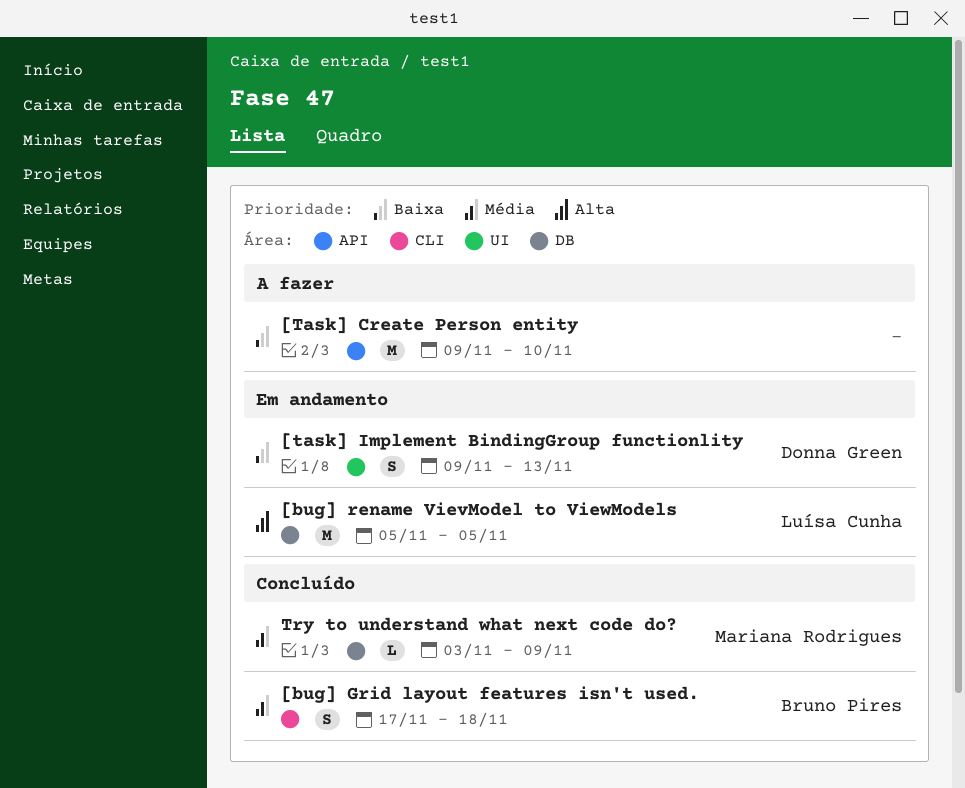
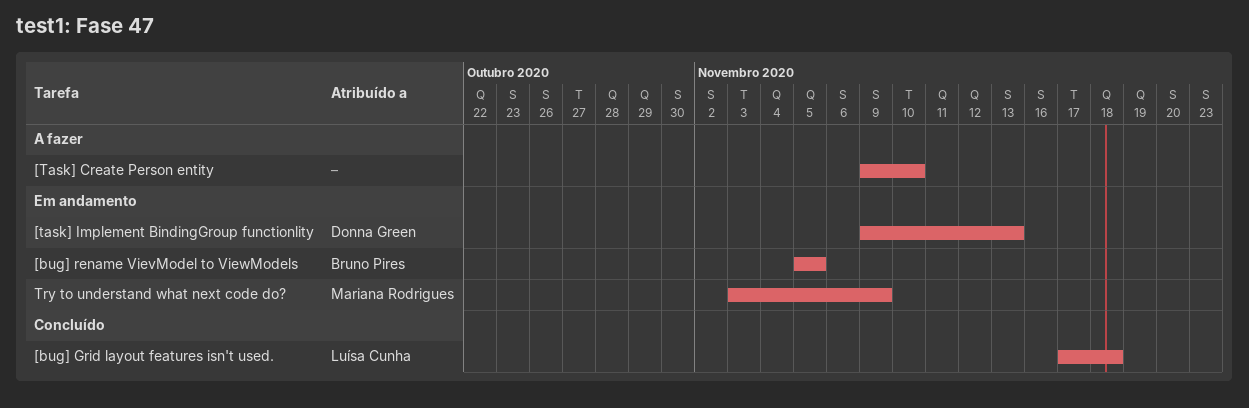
[bug] Grid layout features isn't used., owner: Bruno Pires -> Luísa Cunha
[bug] rename VievModel to ViewModels, owner: Luísa Cunha -> Bruno Pires
Try to understand what next code do?, status: Concluído -> Em andamento

